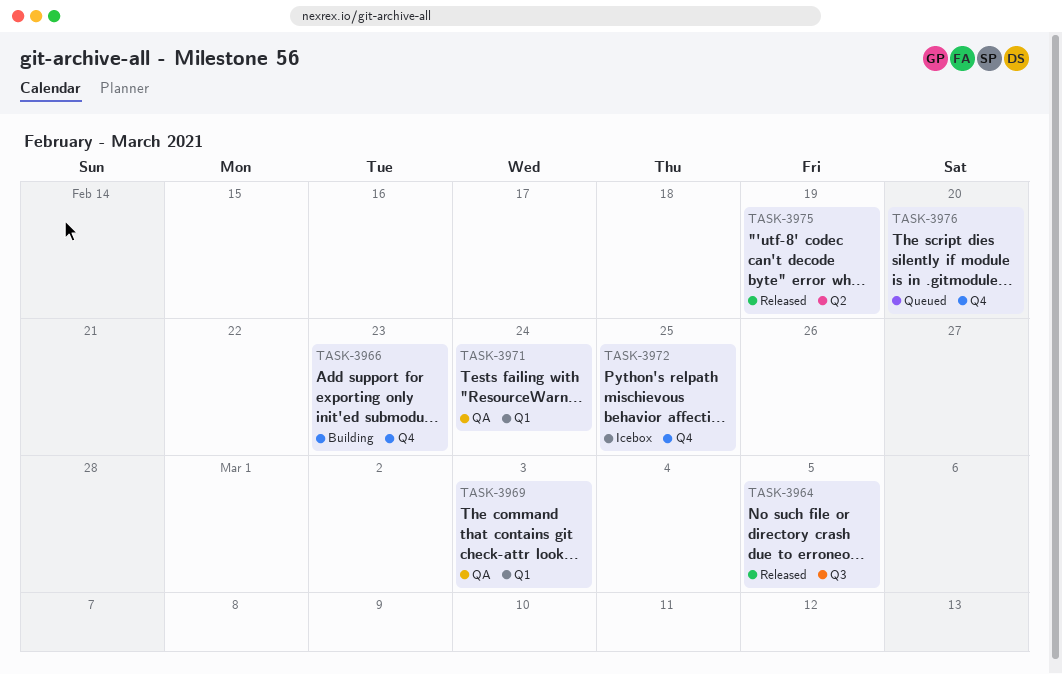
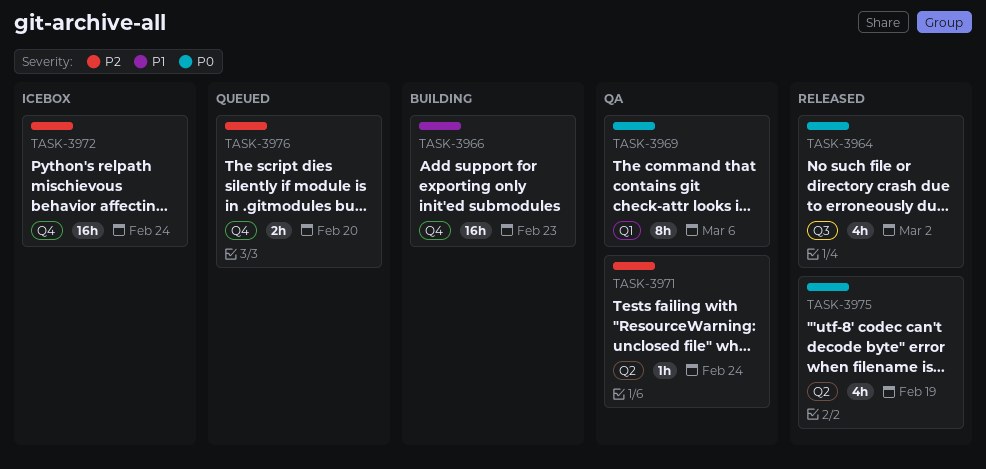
TASK-3964, due: Mar 5 -> Mar 2
TASK-3969, due: Mar 3 -> Mar 6
TASK-3971, label: Q1 -> Q2
TASK-3972, due: Feb 25 -> Feb 24

